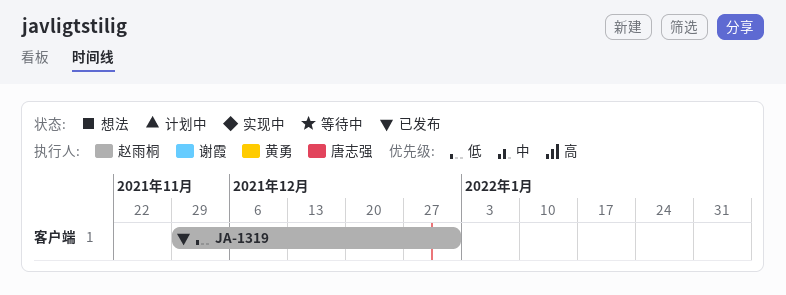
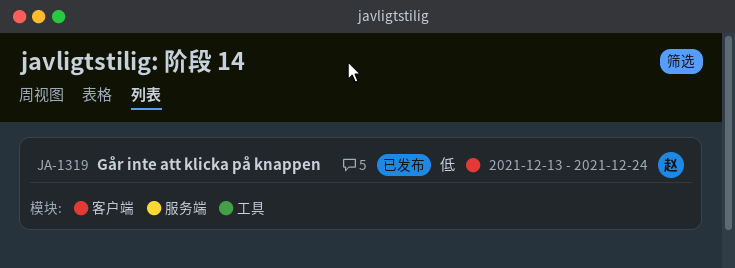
JA-1319, start: Nov 29 -> Dec 13
JA-1319, due: Dec 31 -> Dec 24

